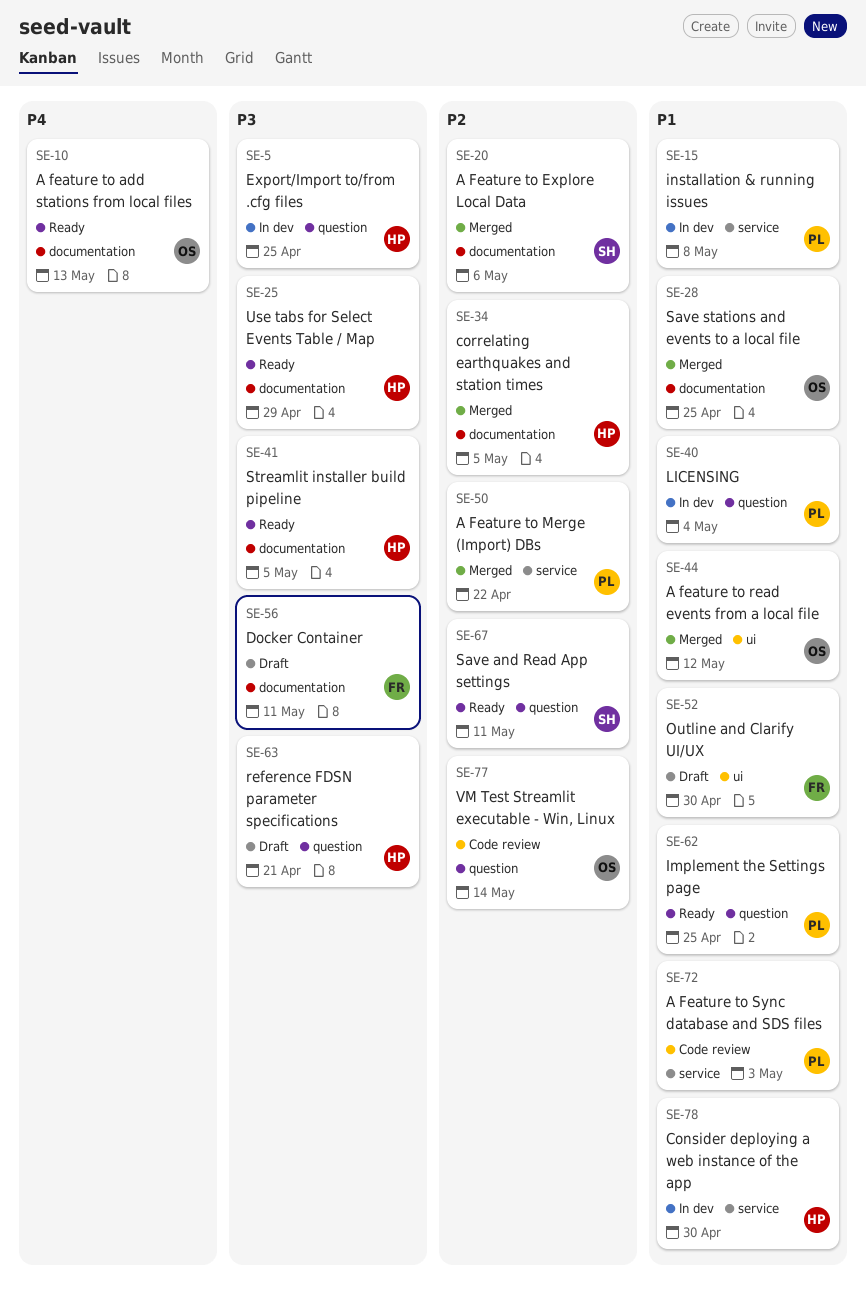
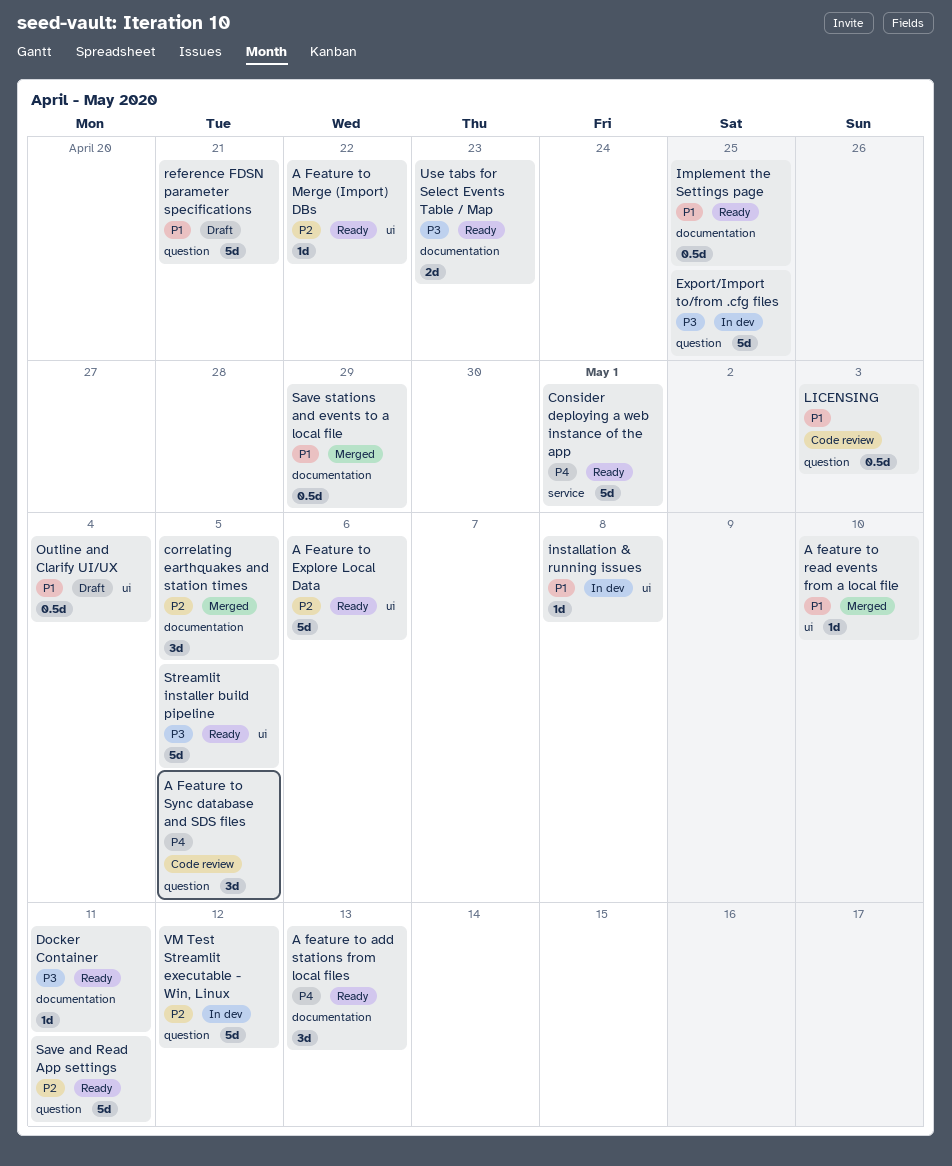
A Feature to Explore Local Data, status: Merged -> Ready
A Feature to Explore Local Data, label: documentation -> ui
A Feature to Merge (Import) DBs, status: Merged -> Ready
A Feature to Merge (Import) DBs, label: service -> ui
A feature to read events from a local file, due: May 12 -> May 10
A Feature to Sync database and SDS files, priority: P1 -> P4
A Feature to Sync database and SDS files, label: service -> question
A Feature to Sync database and SDS files, due: May 3 -> May 5
Consider deploying a web instance of the app, status: In dev -> Ready
Consider deploying a web instance of the app, priority: P1 -> P4
Consider deploying a web instance of the app, due: Apr 30 -> May 1
Docker Container, status: Draft -> Ready
Implement the Settings page, label: question -> documentation
installation & running issues, label: service -> ui
LICENSING, status: In dev -> Code review
LICENSING, due: May 4 -> May 3
Outline and Clarify UI/UX, due: Apr 30 -> May 4
reference FDSN parameter specifications, priority: P3 -> P1
Save stations and events to a local file, due: Apr 25 -> Apr 29
Streamlit installer build pipeline, label: documentation -> ui
Use tabs for Select Events Table / Map, due: Apr 29 -> Apr 23
VM Test Streamlit executable - Win, Linux, status: Code review -> In dev
VM Test Streamlit executable - Win, Linux, due: May 14 -> May 12

